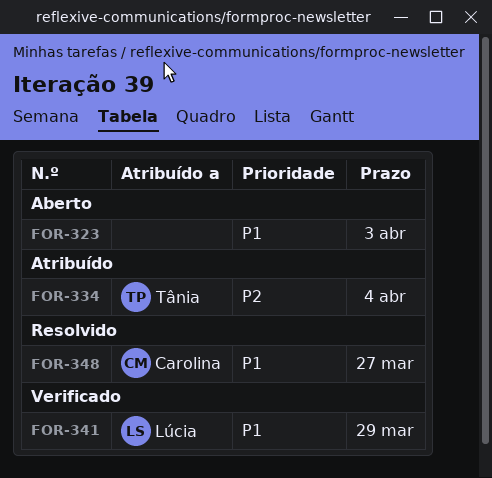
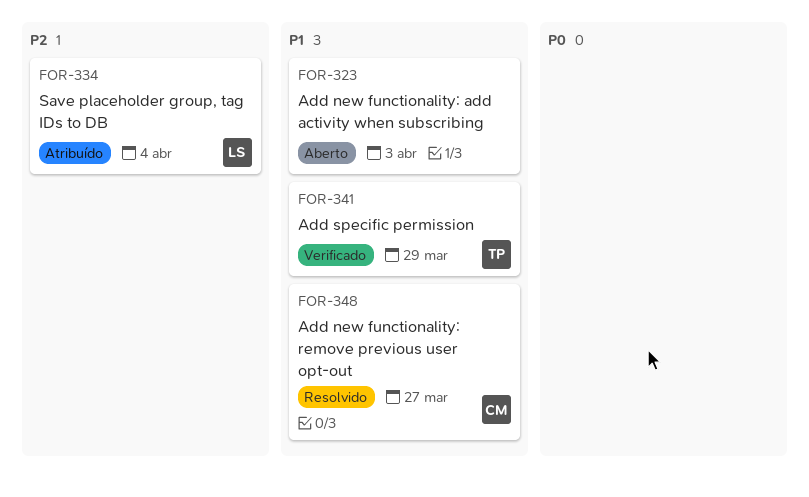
FOR-334, owner: Tânia -> Lúcia
FOR-341, owner: Lúcia -> Tânia

